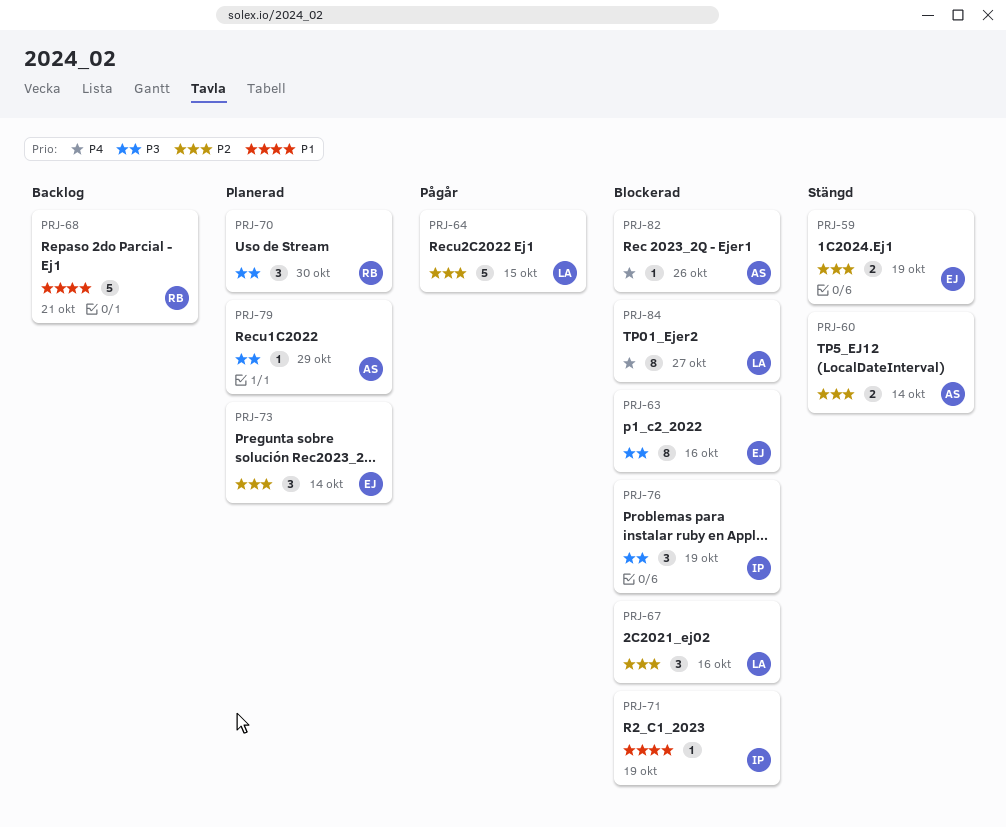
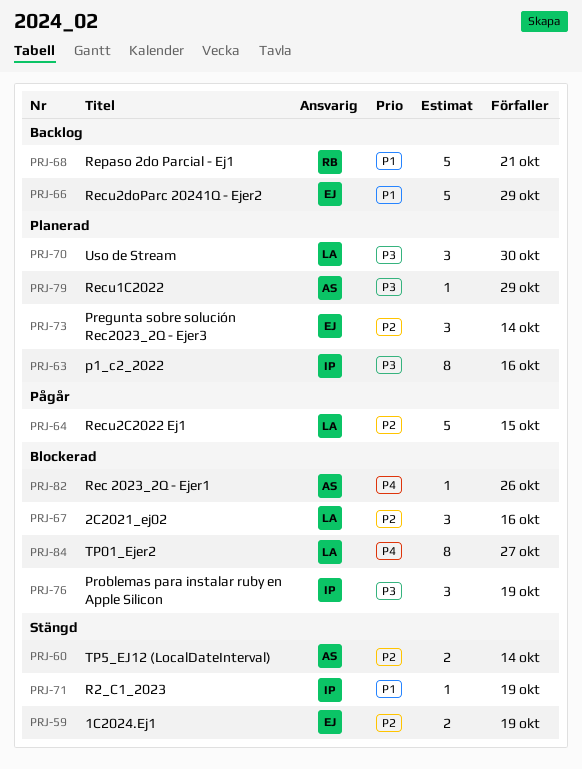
PRJ-63, status: Blockerad -> Planerad
PRJ-63, owner: EJ -> IP
PRJ-66: none -> present
PRJ-70, owner: RB -> LA
PRJ-71, status: Blockerad -> Stängd

